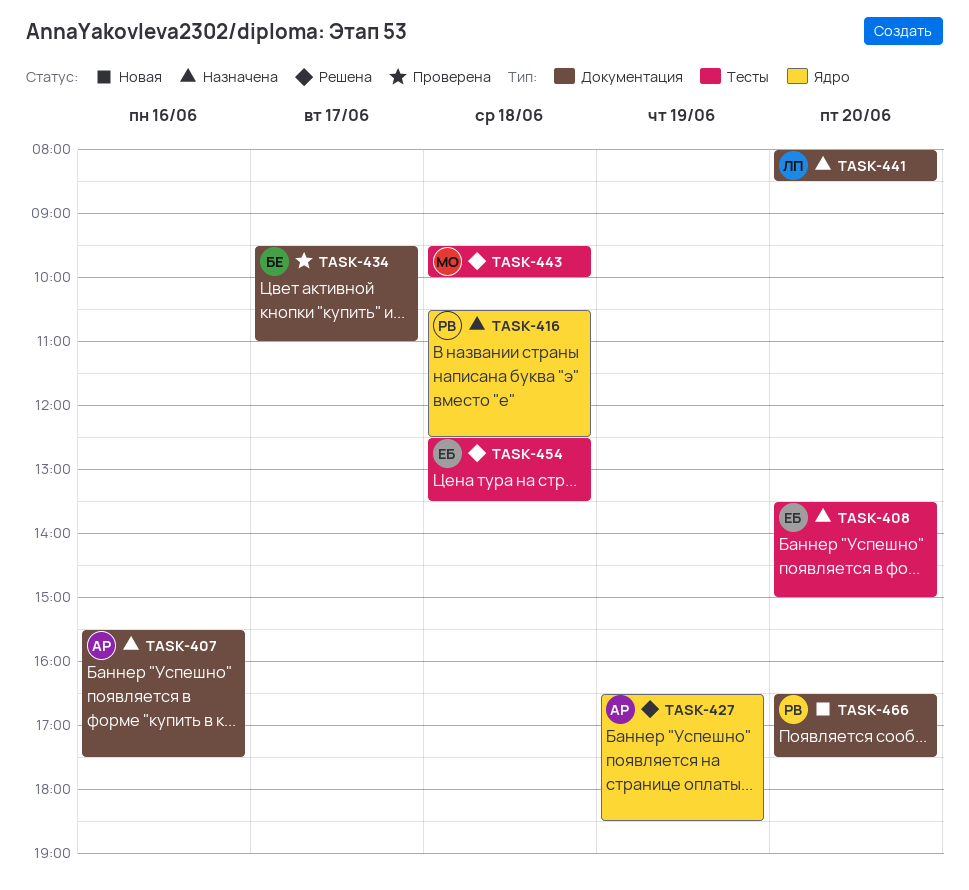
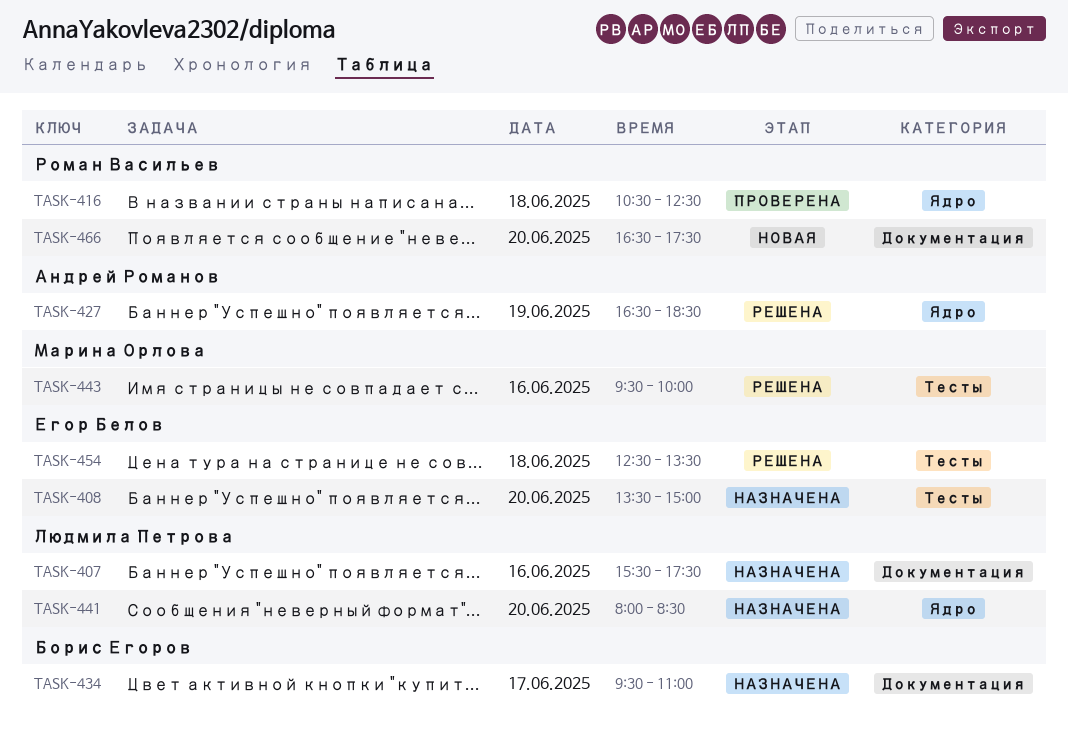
TASK-407, owner: Андрей Романов -> Людмила Петрова
TASK-416, status: Назначена -> Проверена
TASK-434, status: Проверена -> Назначена
TASK-441, label: Документация -> Ядро
TASK-443, day: Jun 18 -> Jun 16

